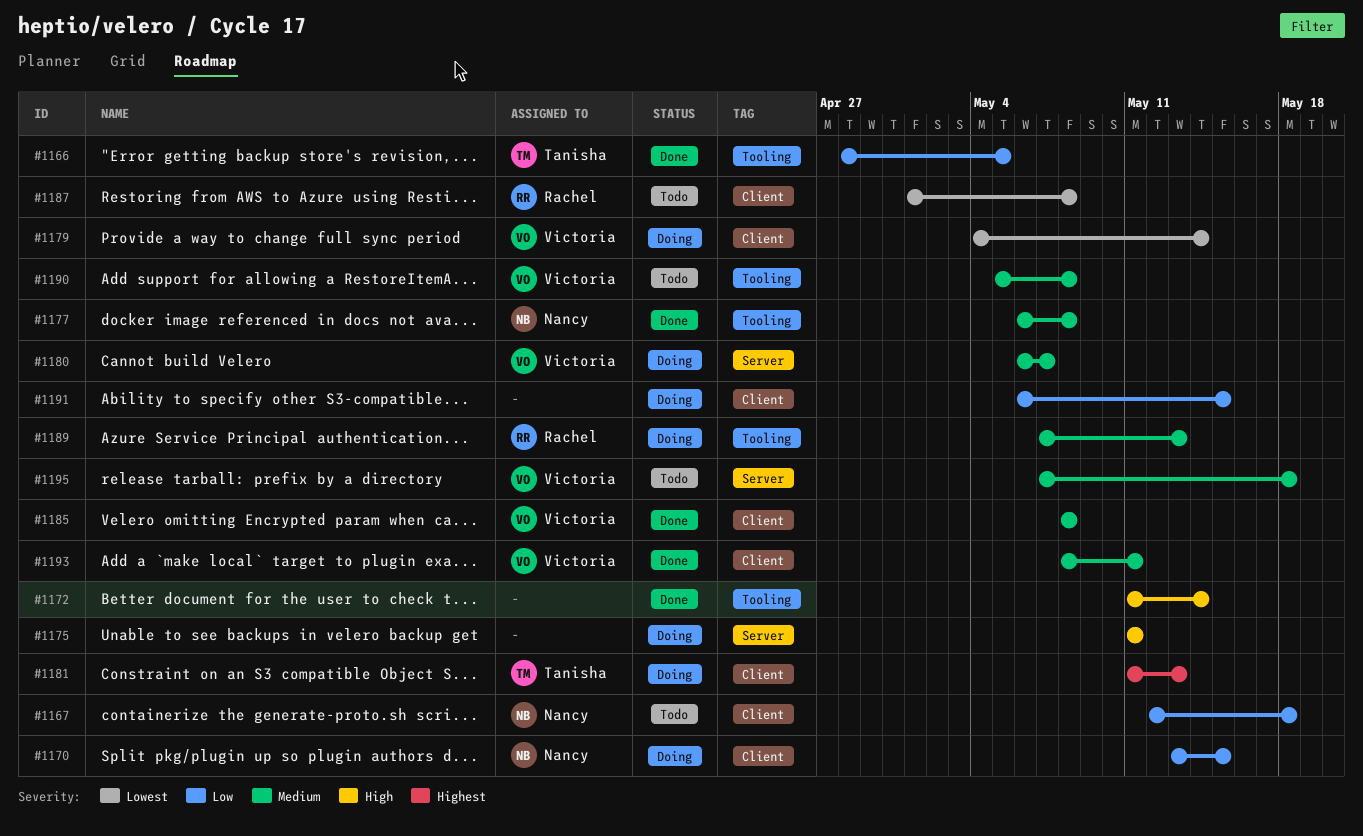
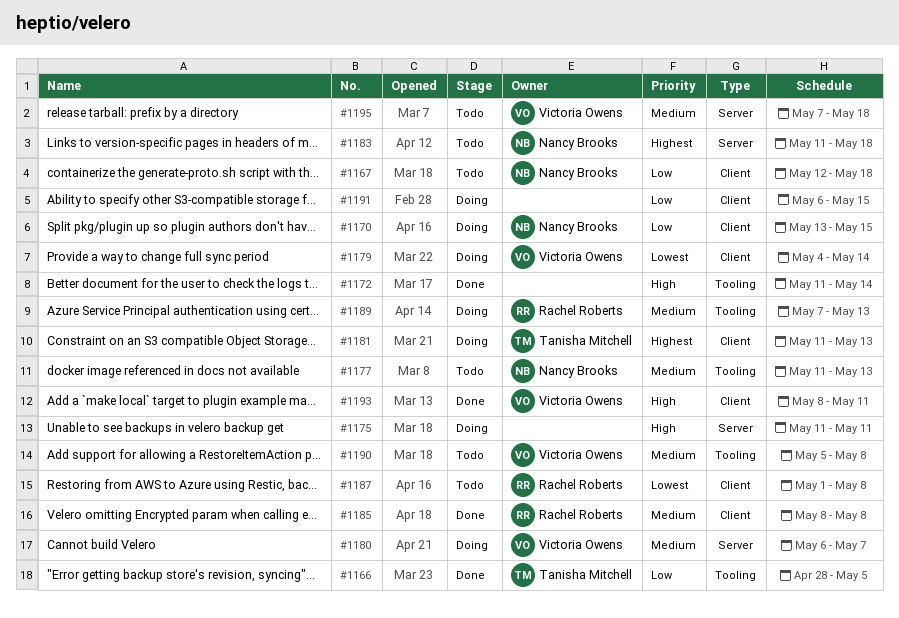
#1177, status: Done -> Todo
#1177, start: May 6 -> May 11
#1177, due: May 8 -> May 13
#1183: none -> present
#1185, owner: Victoria Owens -> Rachel Roberts
#1193, priority: Medium -> High

